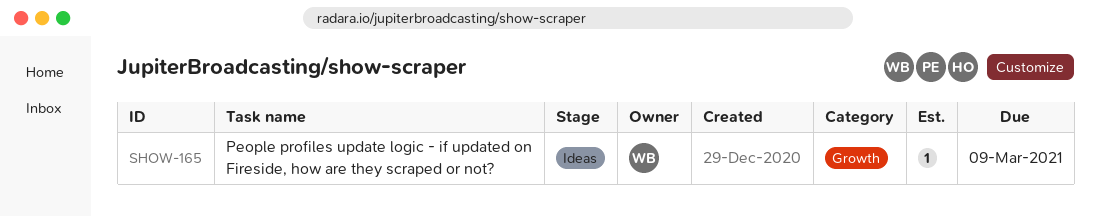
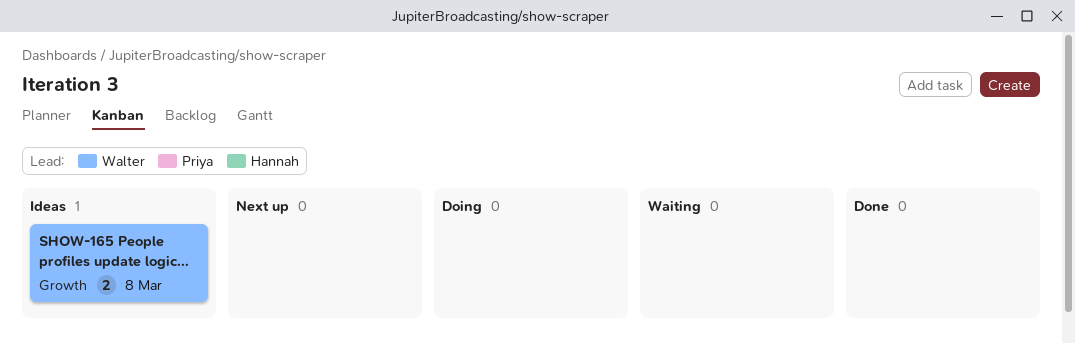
SHOW-165, estimate: 1 -> 2
SHOW-165, due: Mar 9 -> Mar 8

